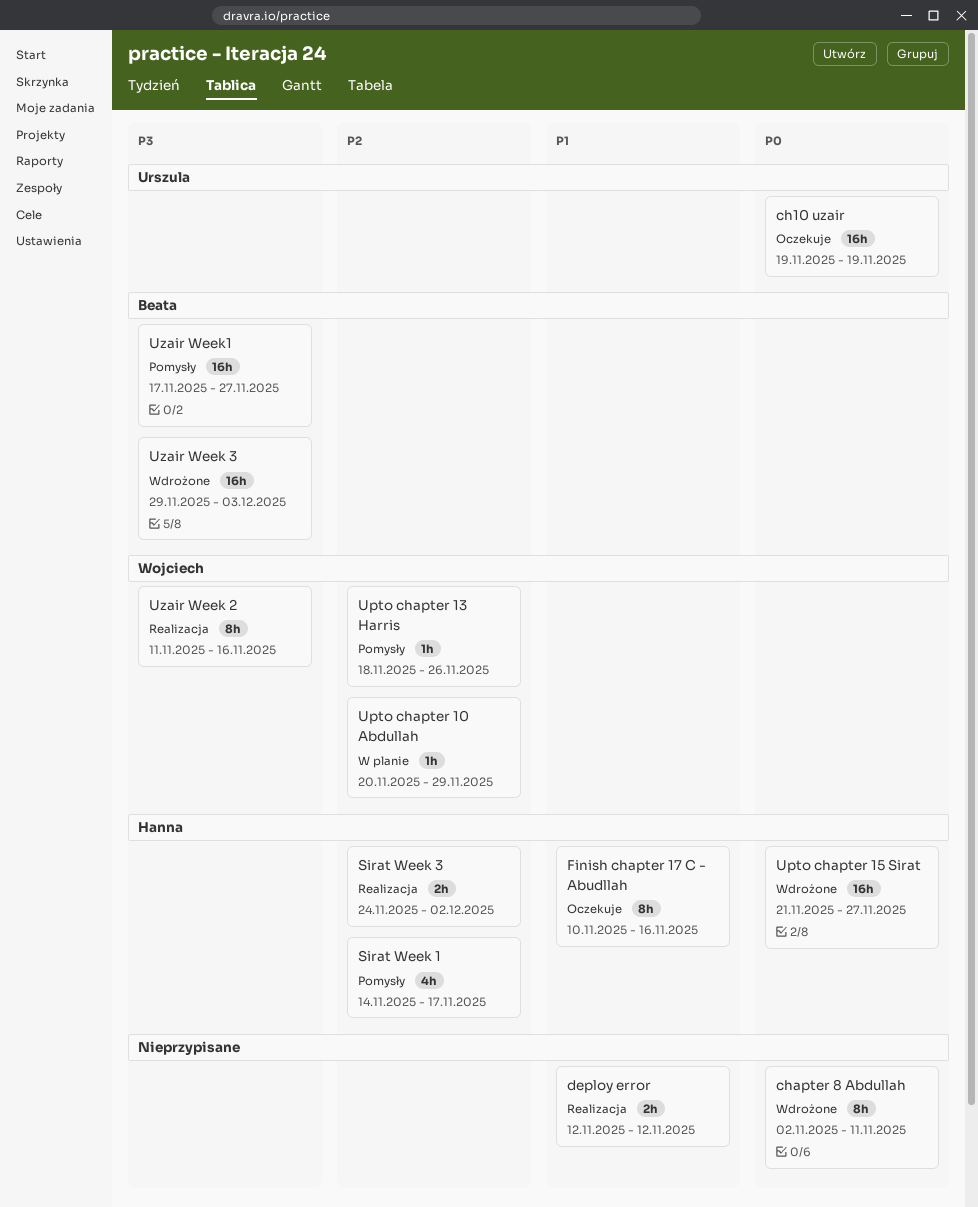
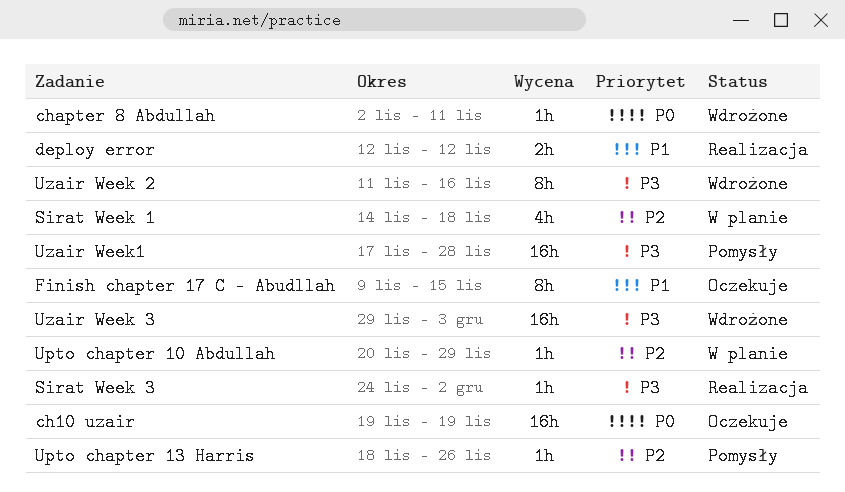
chapter 8 Abdullah, estimate: 8h -> 1h
Finish chapter 17 C - Abudllah, start: Nov 10 -> Nov 9
Finish chapter 17 C - Abudllah, due: Nov 16 -> Nov 15
Sirat Week 1, status: Pomysły -> W planie
Sirat Week 1, due: Nov 17 -> Nov 18
Sirat Week 3, priority: P2 -> P3
Sirat Week 3, estimate: 2h -> 1h
Upto chapter 15 Sirat: present -> none
Uzair Week 2, status: Realizacja -> Wdrożone
Uzair Week1, due: Nov 27 -> Nov 28

